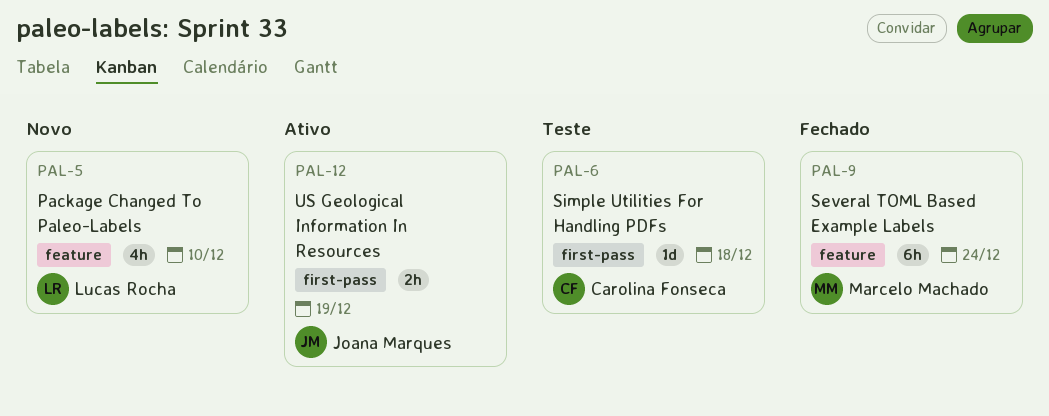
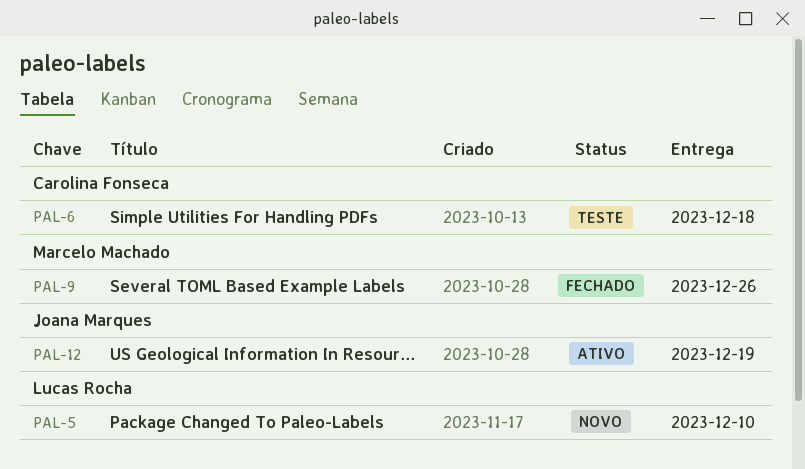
PAL-9, due: Dec 24 -> Dec 26

